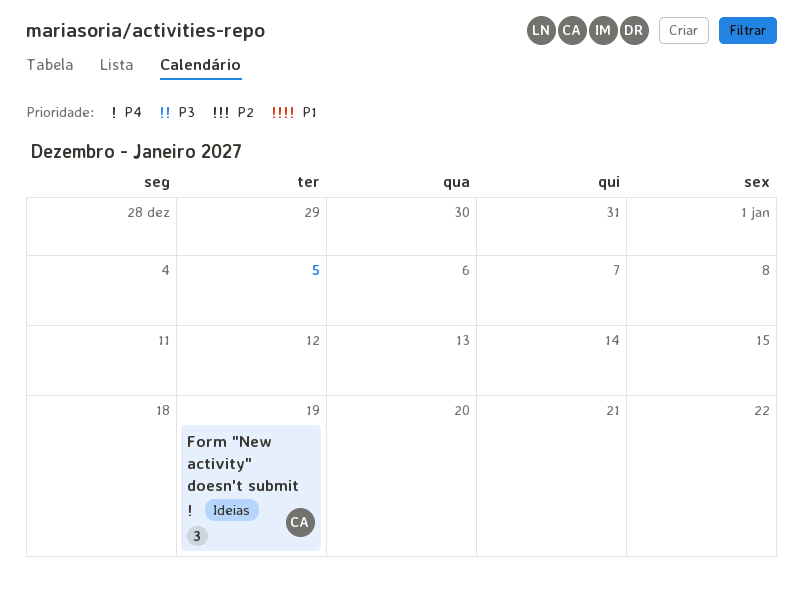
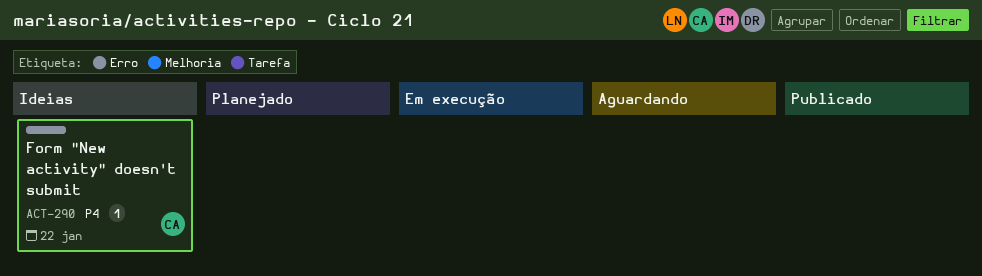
Form "New activity" doesn't submit, estimate: 3 -> 1
Form "New activity" doesn't submit, due: Jan 19 -> Jan 22

